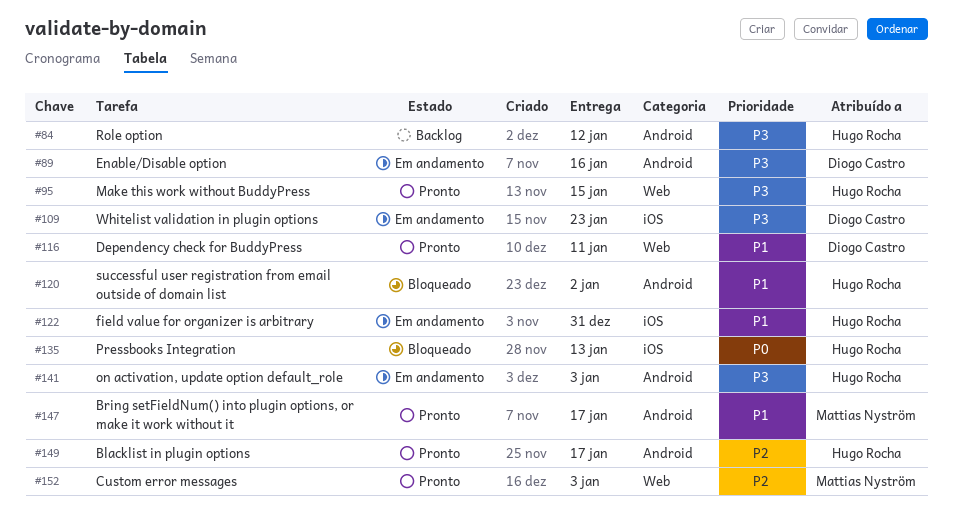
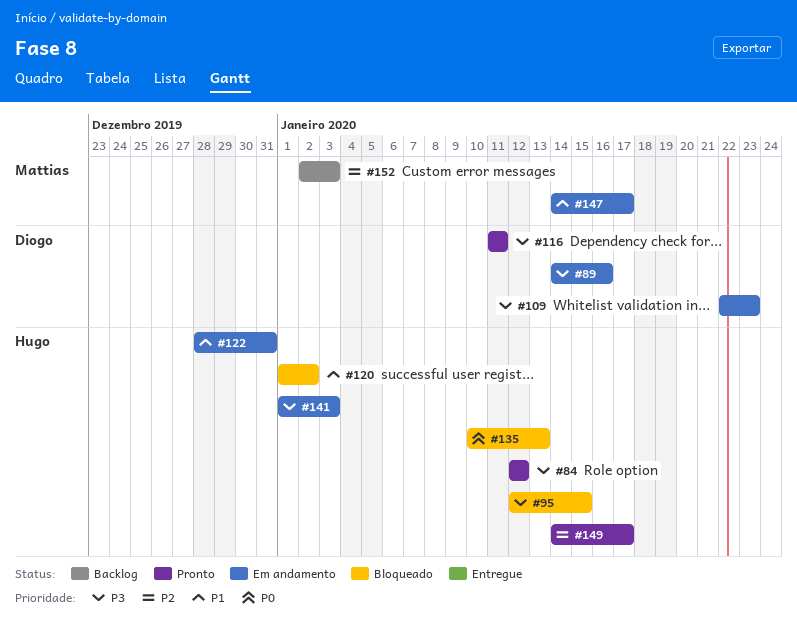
#84, status: Backlog -> Pronto
#95, status: Pronto -> Bloqueado
#116, priority: P1 -> P3
#147, status: Pronto -> Em andamento
#152, status: Pronto -> Backlog

